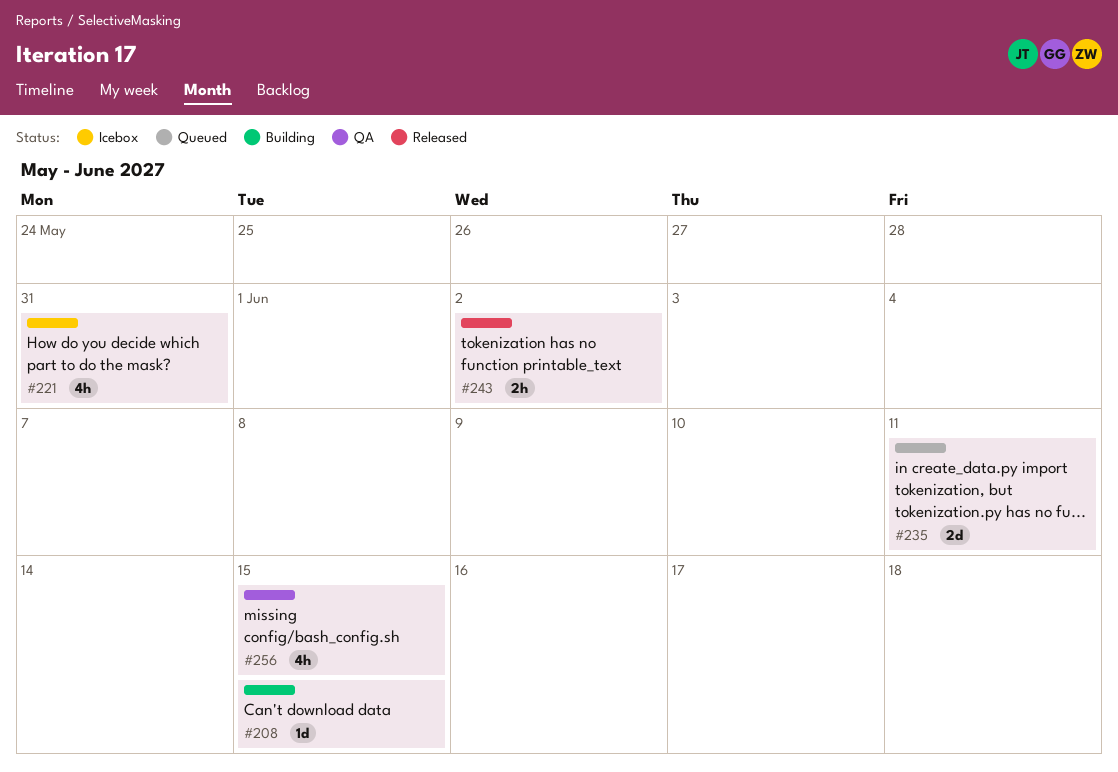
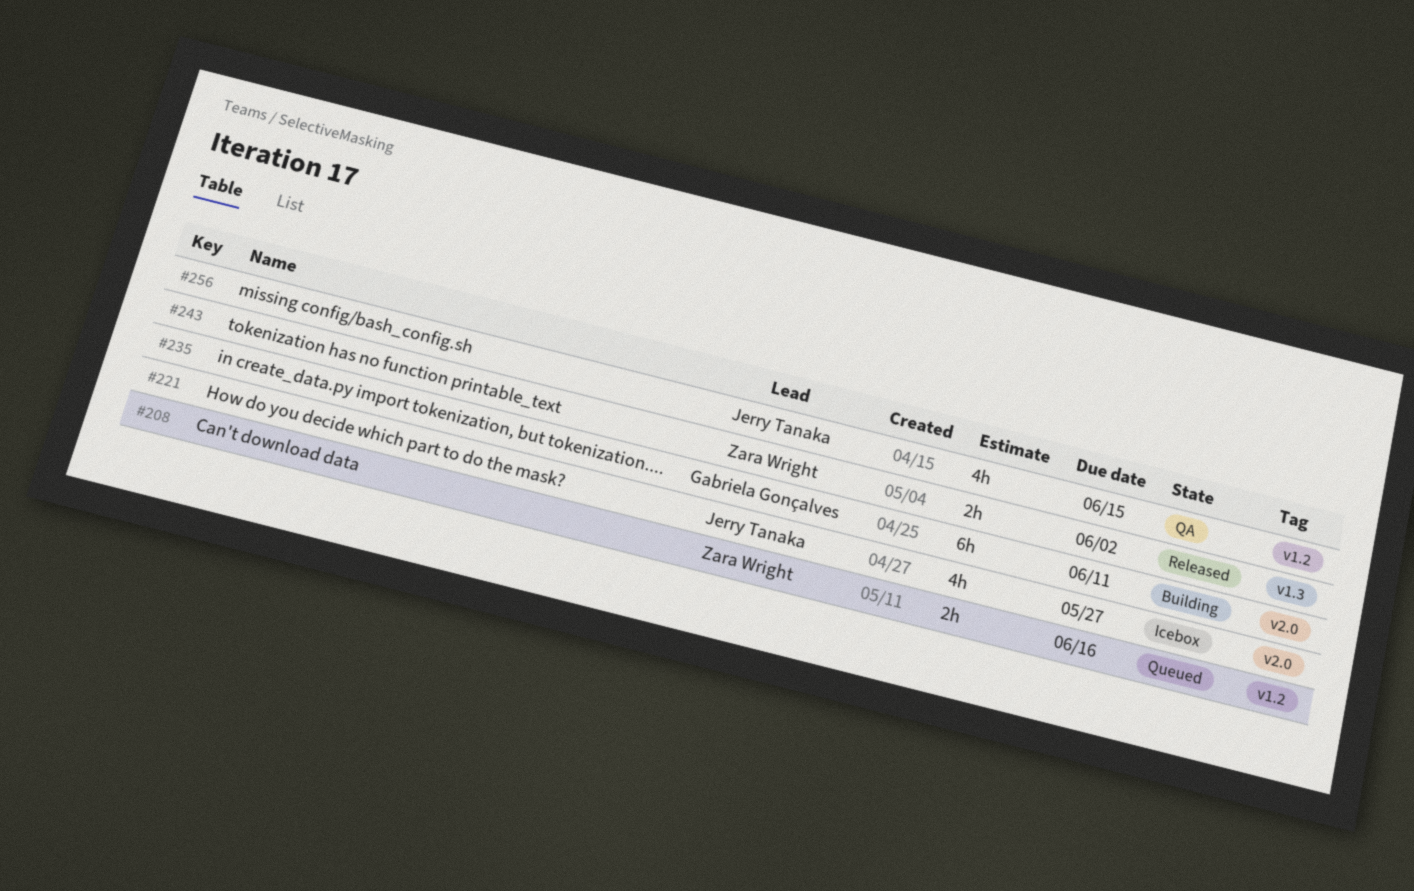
#208, status: Building -> Queued
#208, estimate: 1d -> 2h
#208, due: Jun 15 -> Jun 16
#221, due: May 31 -> May 27
#235, status: Queued -> Building
#235, estimate: 2d -> 6h

